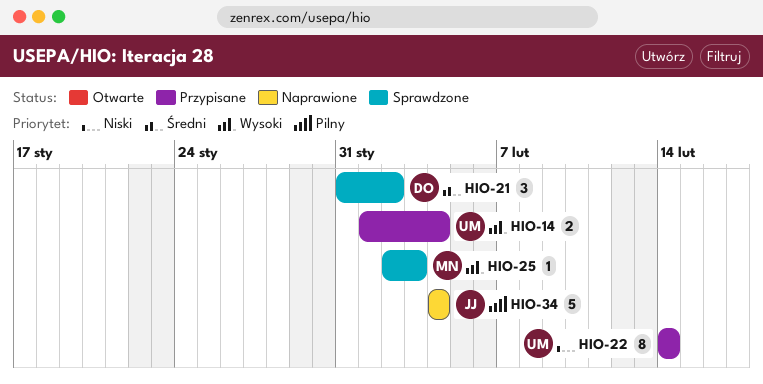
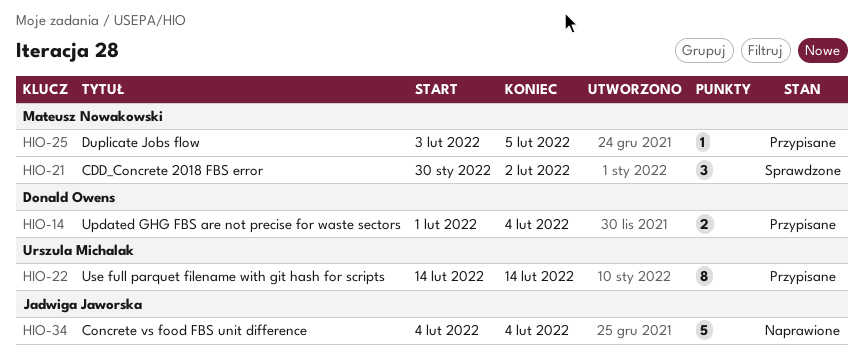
HIO-14, owner: Urszula Michalak -> Donald Owens
HIO-21, owner: Donald Owens -> Mateusz Nowakowski
HIO-21, start: Jan 31 -> Jan 30
HIO-25, status: Sprawdzone -> Przypisane
HIO-25, start: Feb 2 -> Feb 3
HIO-25, due: Feb 3 -> Feb 5

